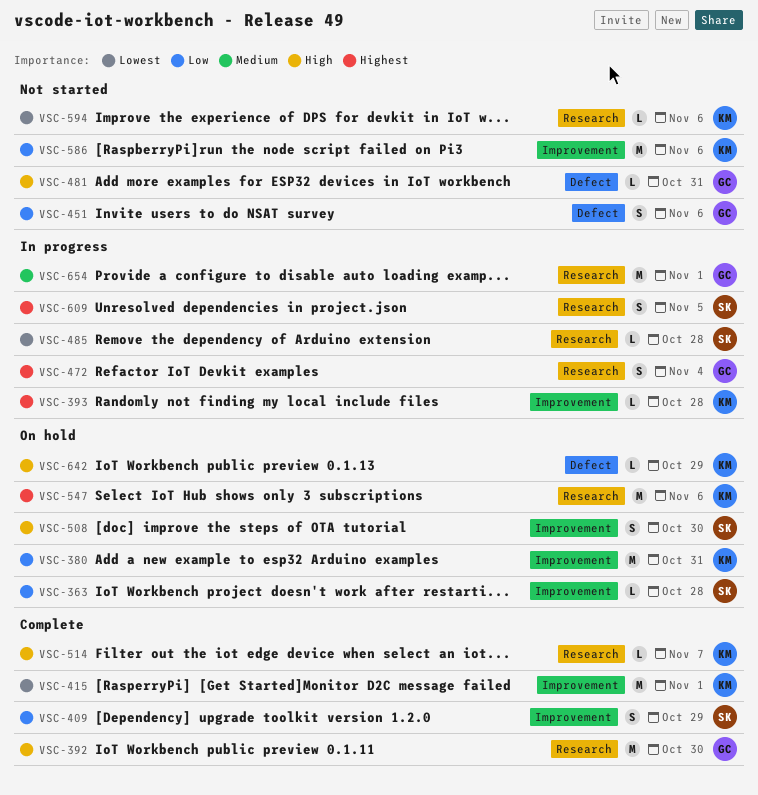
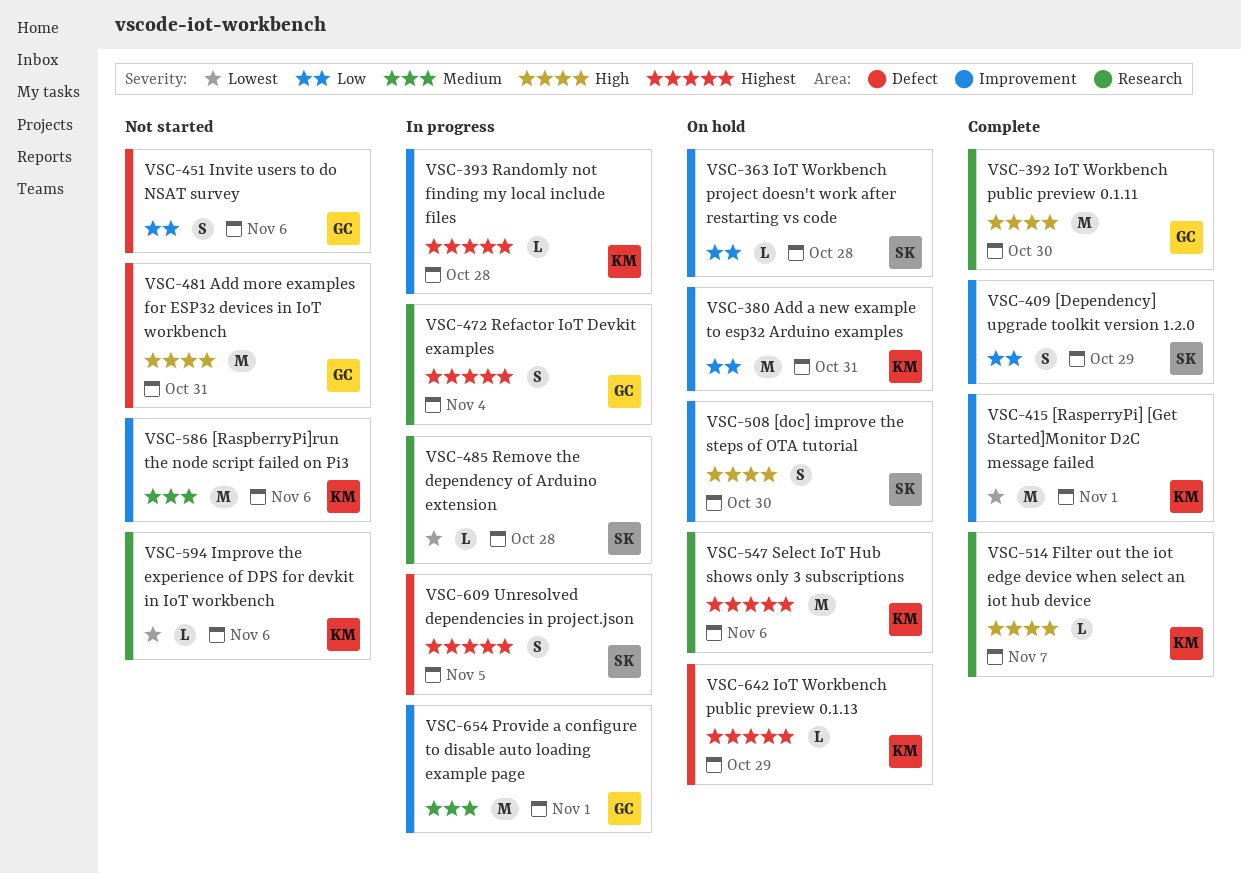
VSC-481, estimate: L -> M
VSC-586, priority: Low -> Medium
VSC-609, label: Research -> Defect
VSC-642, priority: High -> Highest
VSC-654, label: Research -> Improvement

